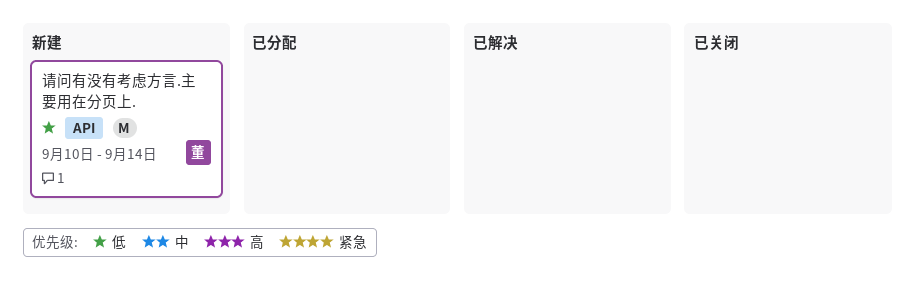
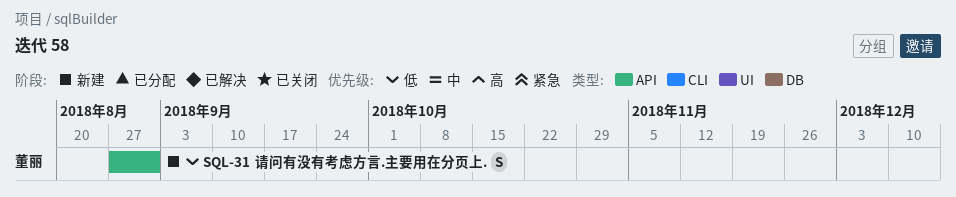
请问有没有考虑方言.主要用在分页上., estimate: M -> S
请问有没有考虑方言.主要用在分页上., start: Sep 10 -> Aug 27
请问有没有考虑方言.主要用在分页上., due: Sep 14 -> Aug 31

